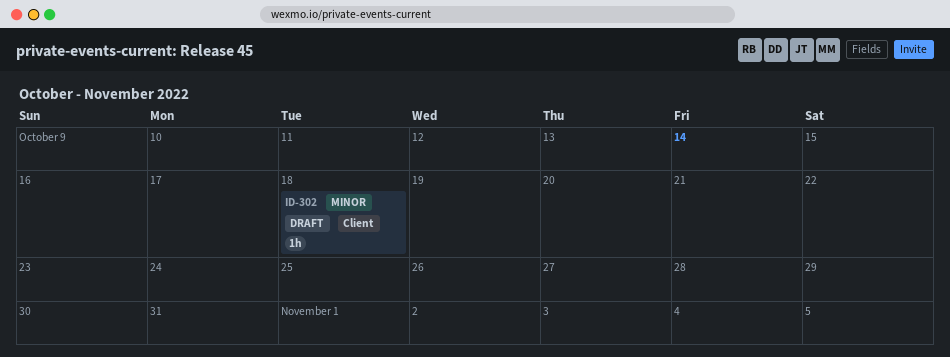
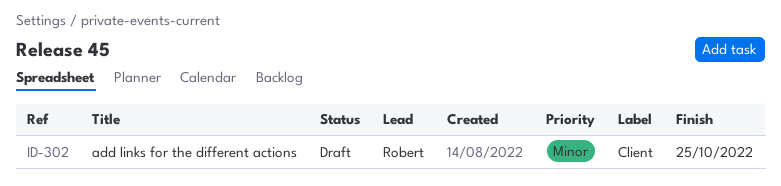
ID-302, due: Oct 18 -> Oct 25

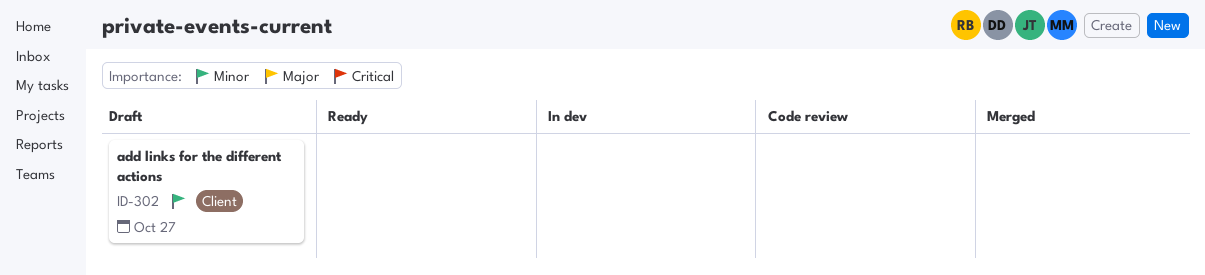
ID-302, due: Oct 25 -> Oct 27

